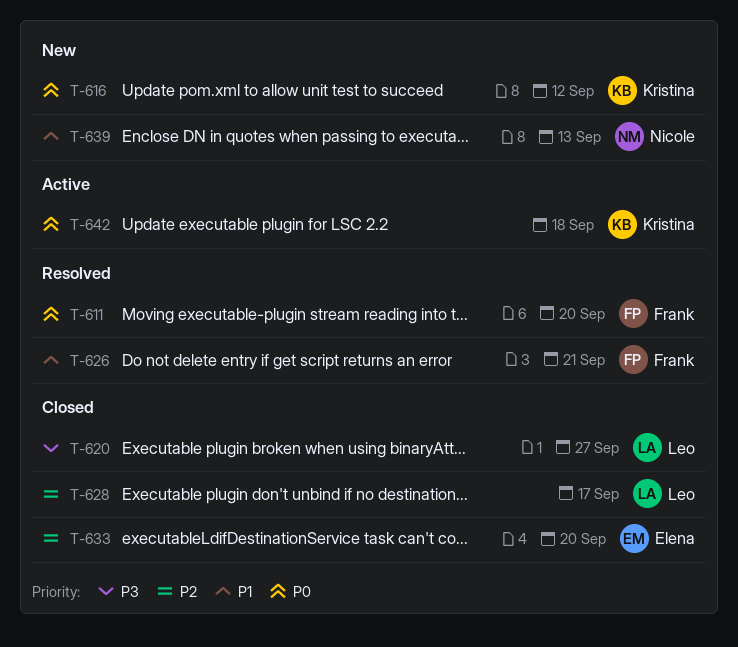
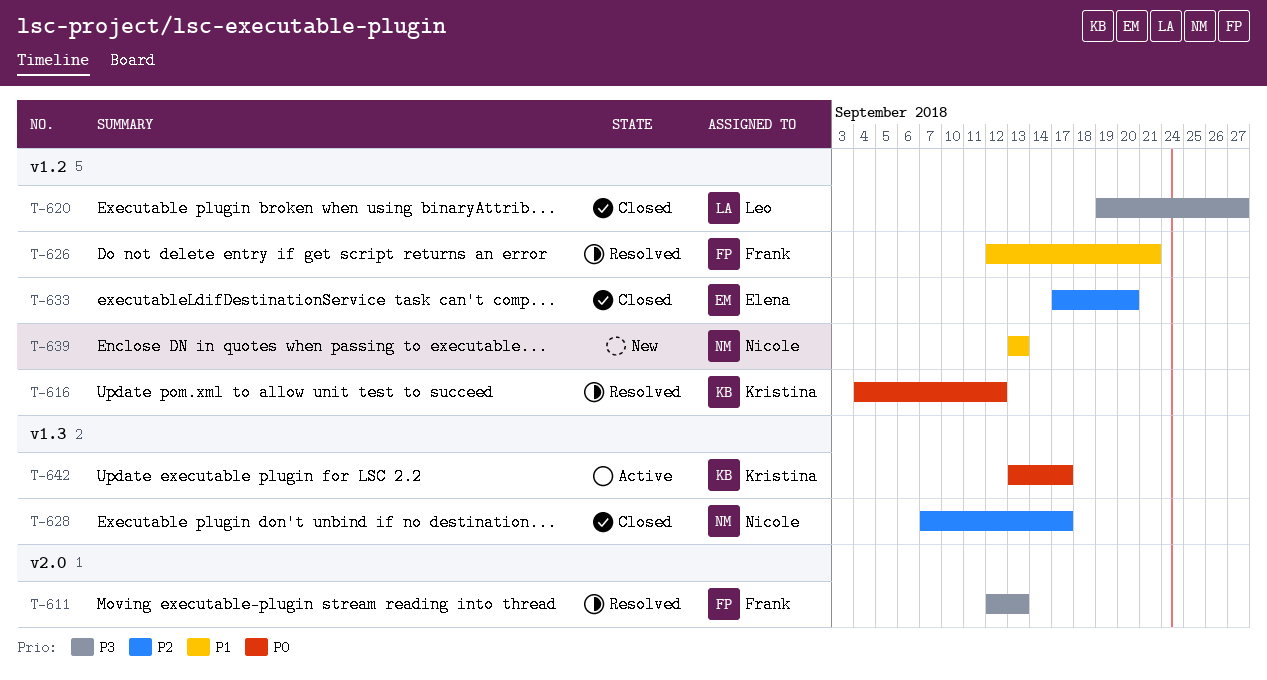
T-611, priority: P0 -> P3
T-611, due: Sep 20 -> Sep 13
T-616, status: New -> Resolved
T-628, owner: Leo -> Nicole
T-642, due: Sep 18 -> Sep 17

